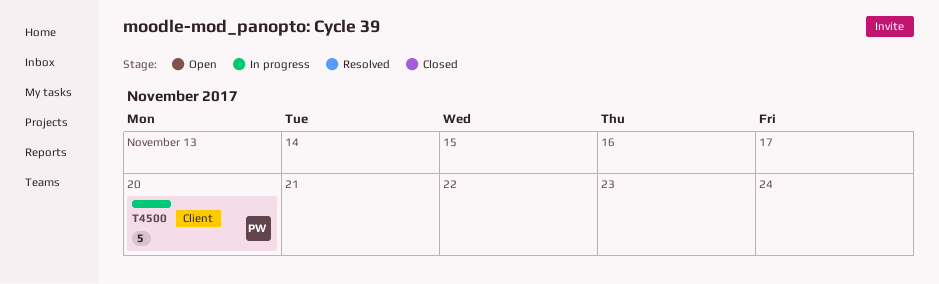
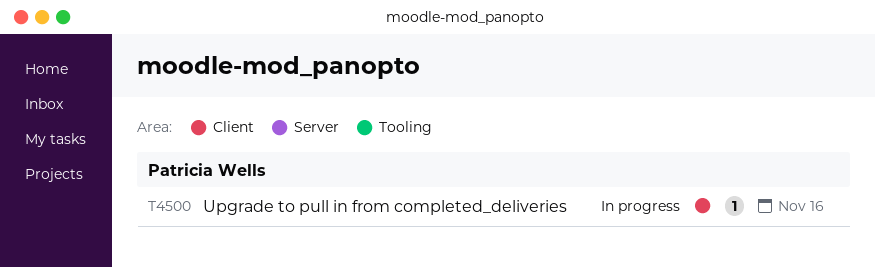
T4500, estimate: 5 -> 1
T4500, due: Nov 20 -> Nov 16

